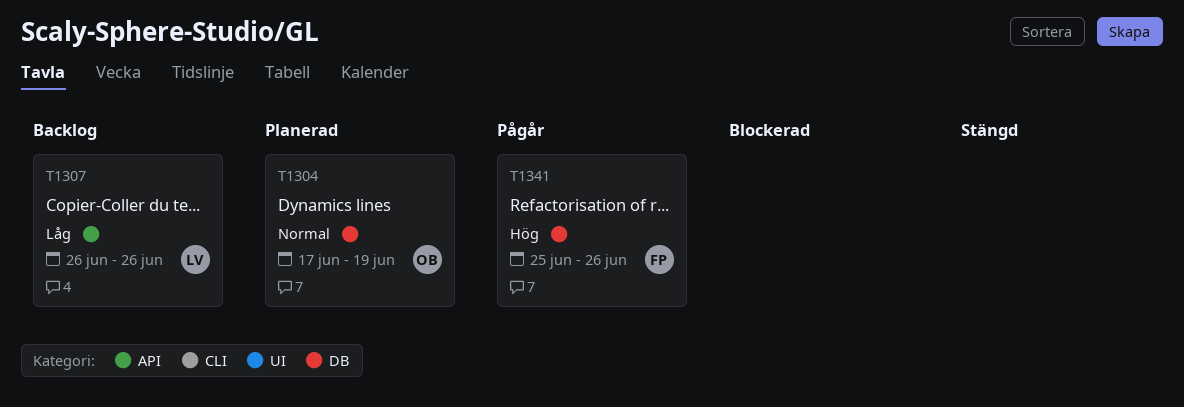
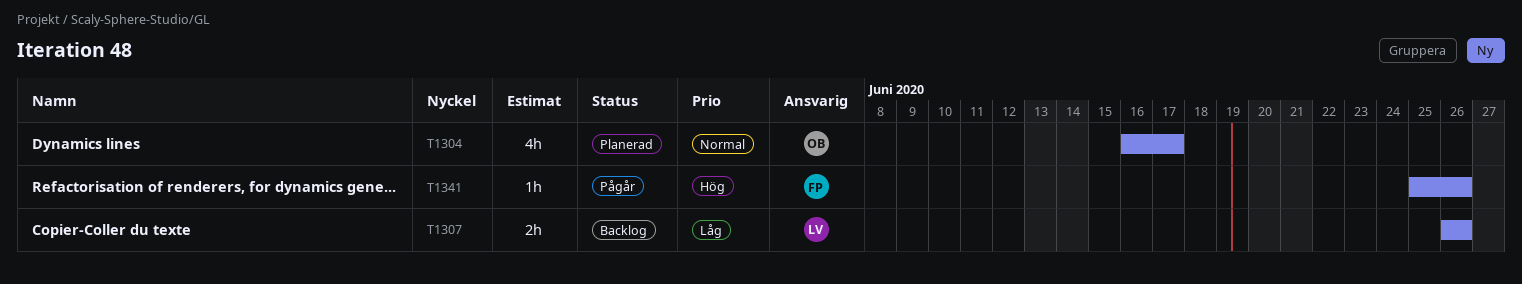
T1304, start: Jun 17 -> Jun 16
T1304, due: Jun 19 -> Jun 17

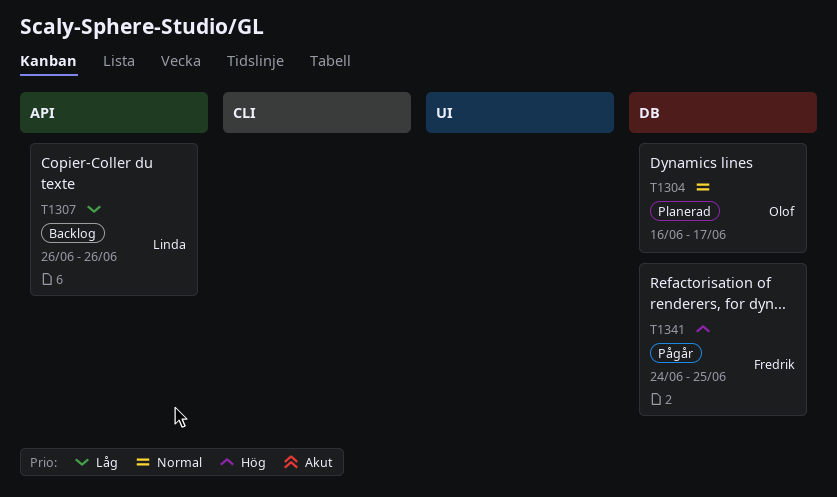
T1341, start: Jun 25 -> Jun 24
T1341, due: Jun 26 -> Jun 25

